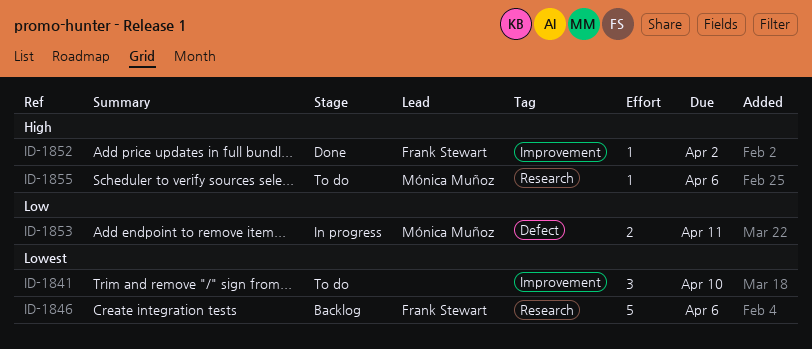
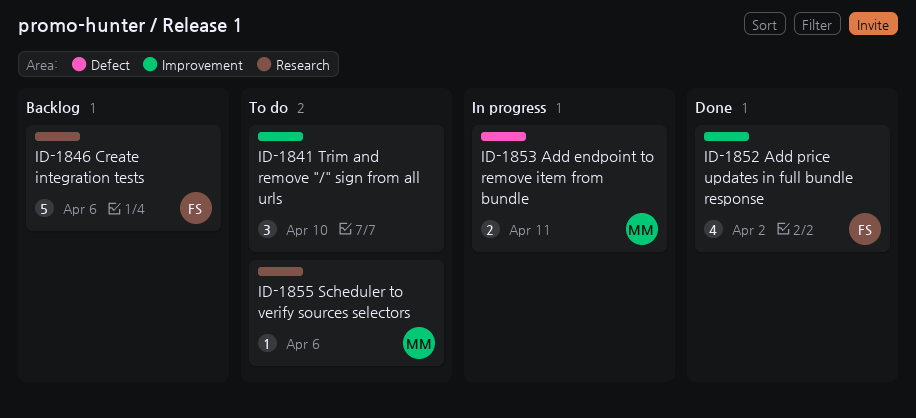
ID-1852, estimate: 1 -> 4

